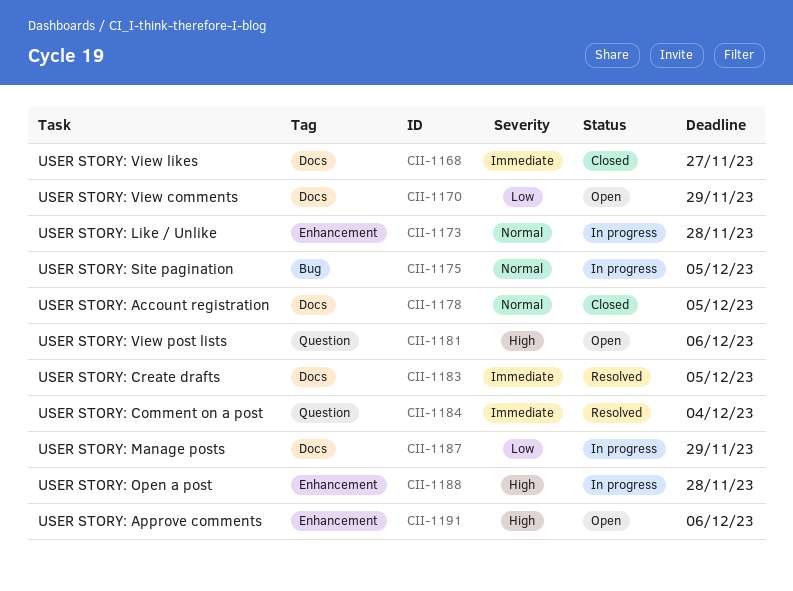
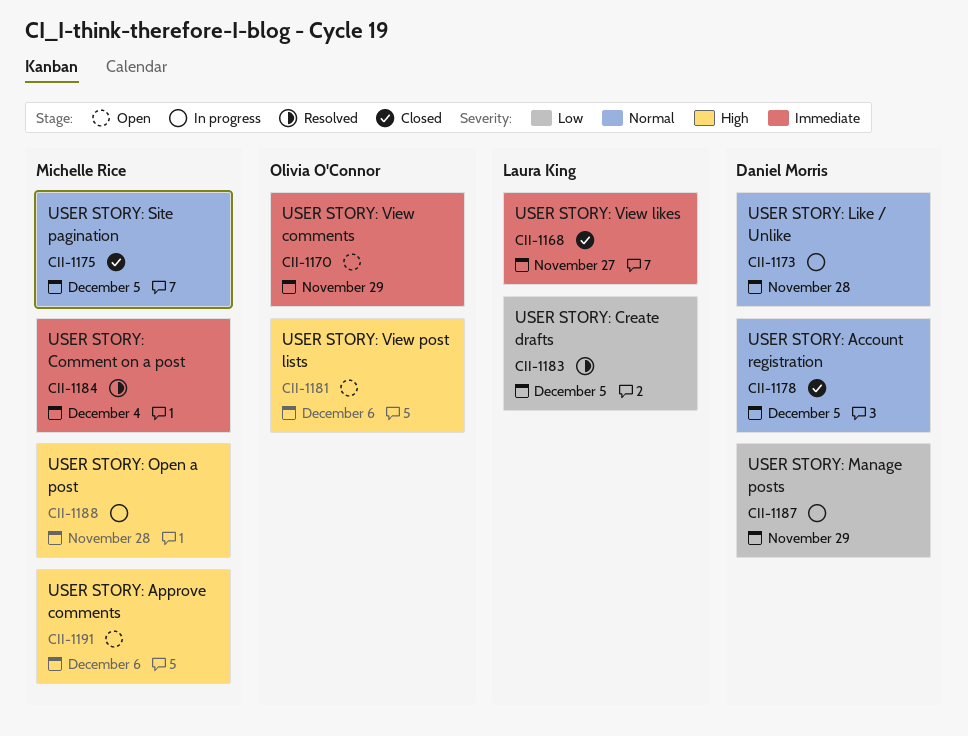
CII-1170, priority: Low -> Immediate
CII-1175, status: In progress -> Closed
CII-1183, priority: Immediate -> Low

